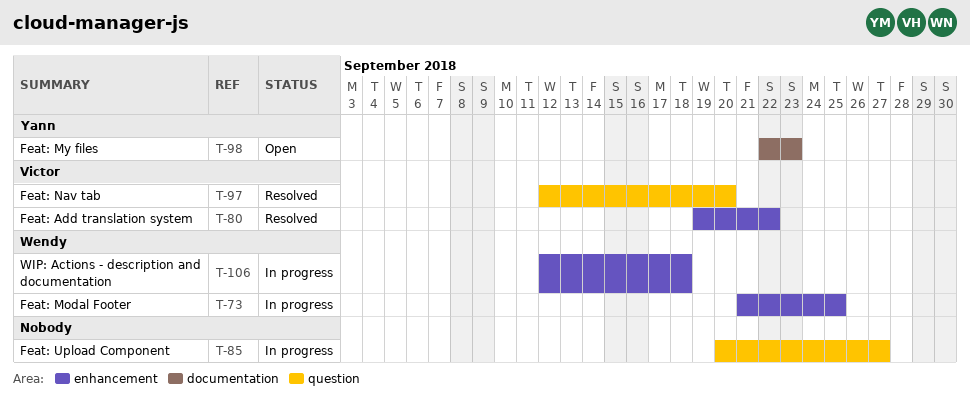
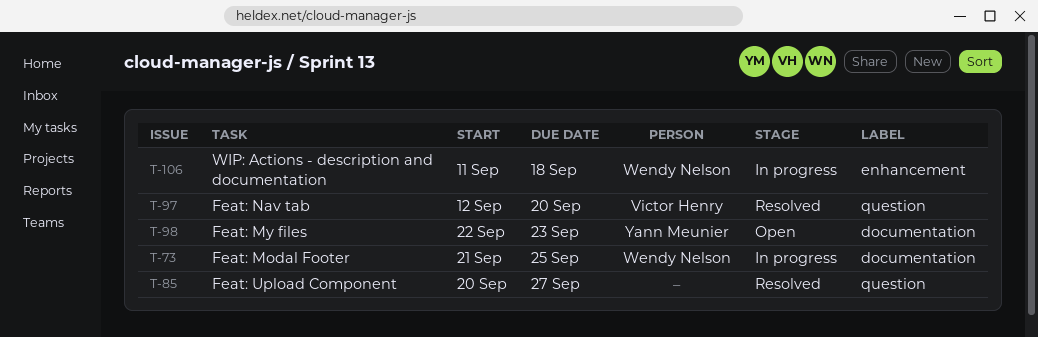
T-73, label: enhancement -> documentation
T-80: present -> none
T-85, status: In progress -> Resolved
T-106, start: Sep 12 -> Sep 11

